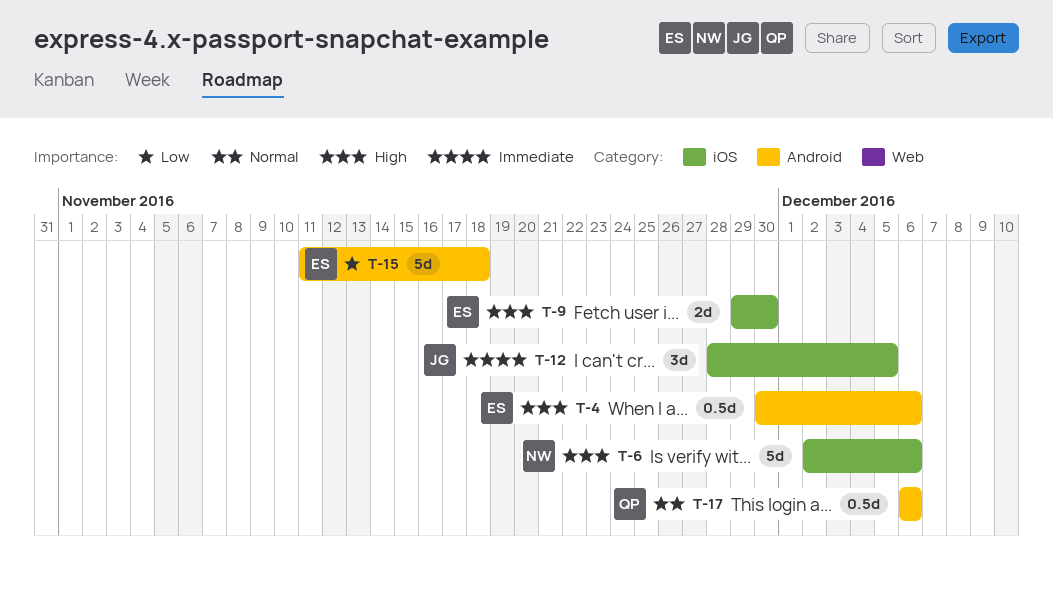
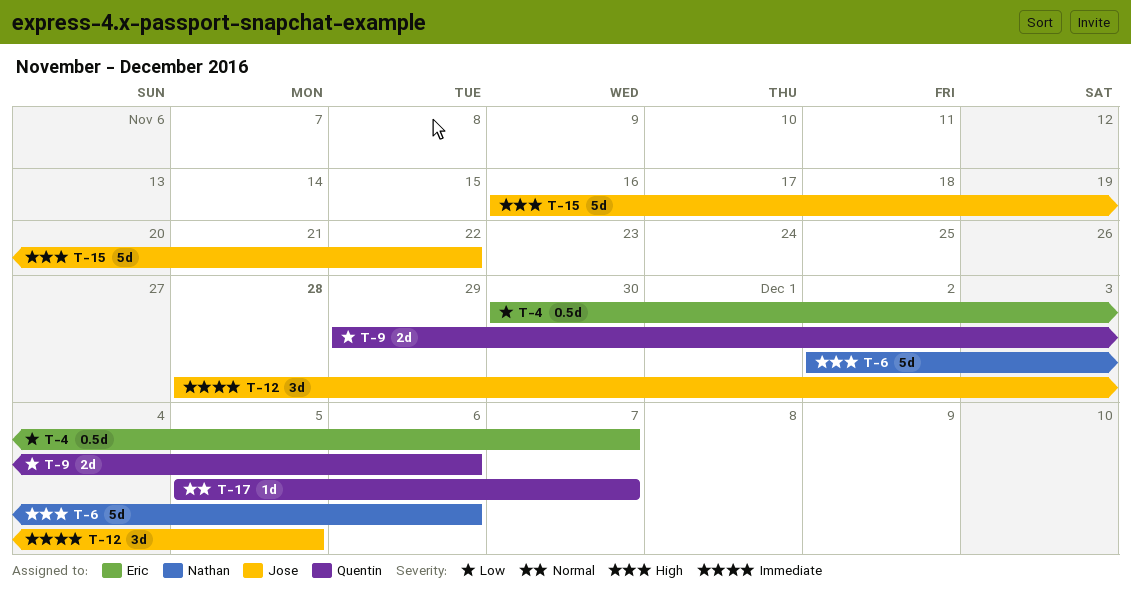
T-4, priority: High -> Low
T-4, due: Dec 6 -> Dec 7
T-9, owner: Eric -> Quentin
T-9, priority: High -> Low
T-9, due: Nov 30 -> Dec 6
T-15, owner: Eric -> Jose
T-15, priority: Low -> High
T-15, start: Nov 11 -> Nov 16
T-15, due: Nov 18 -> Nov 22
T-17, estimate: 0.5d -> 1d
T-17, start: Dec 6 -> Dec 5
T-17, due: Dec 6 -> Dec 7

